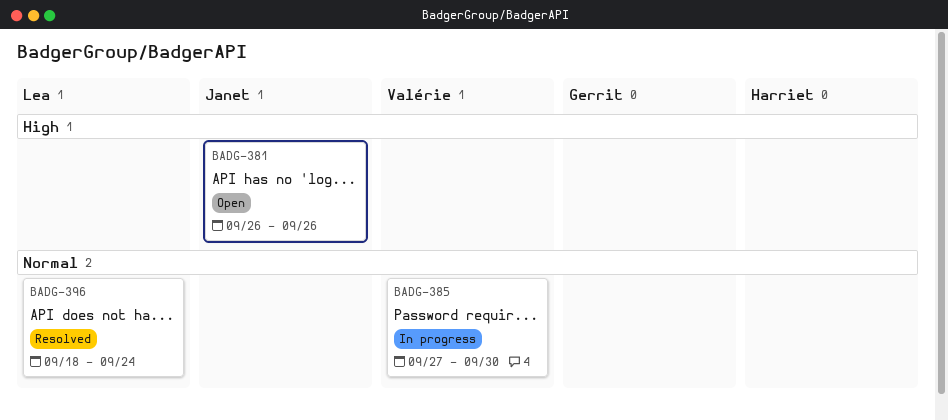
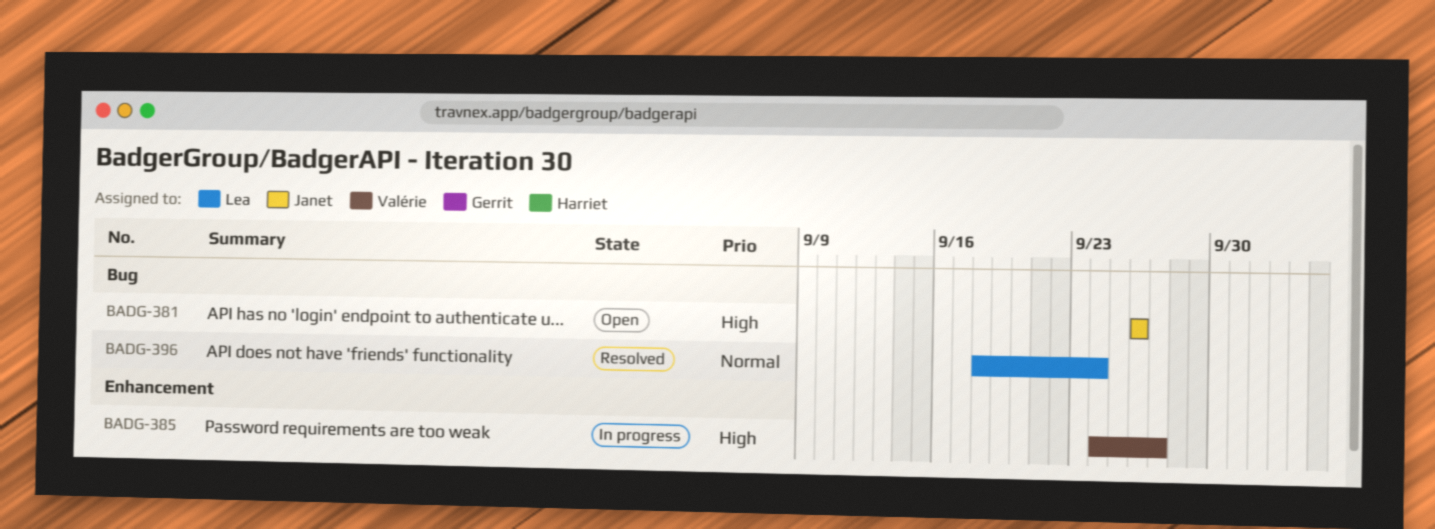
BADG-385, priority: Normal -> High
BADG-385, start: Sep 27 -> Sep 24
BADG-385, due: Sep 30 -> Sep 27

